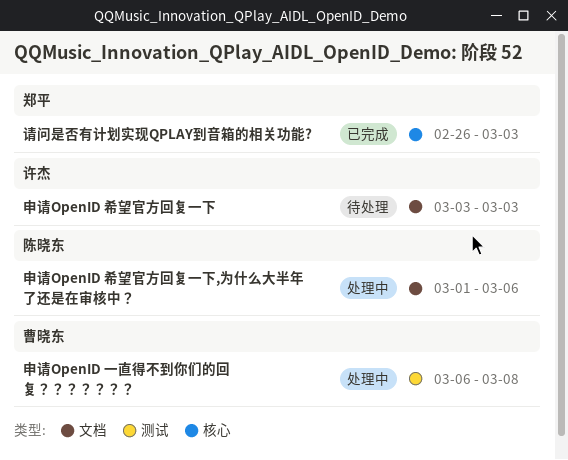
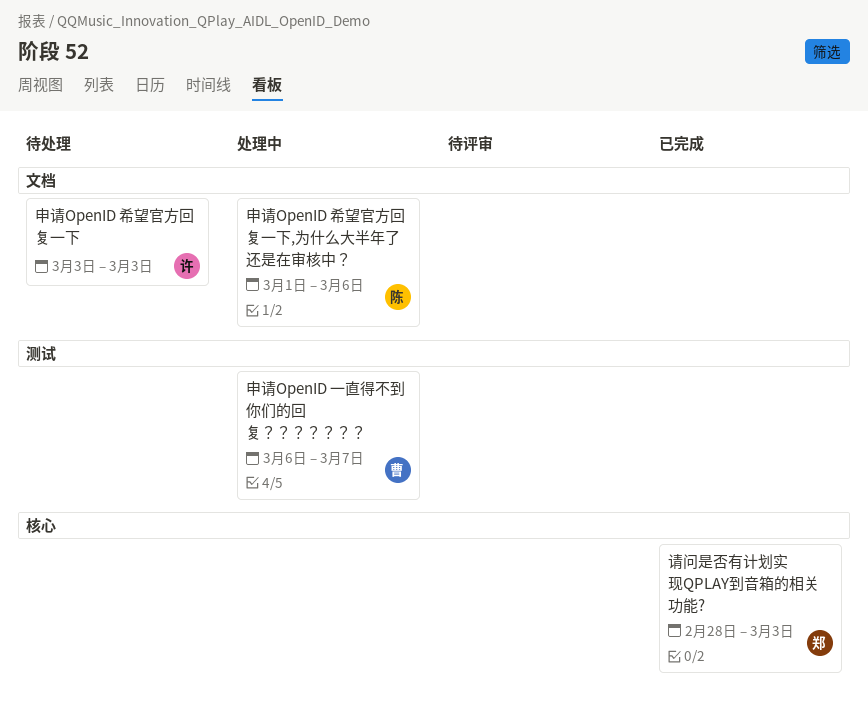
申请OpenID 一直得不到你们的回复？？？？？？？, due: Mar 8 -> Mar 7
请问是否有计划实现QPLAY到音箱的相关功能?, start: Feb 26 -> Feb 28

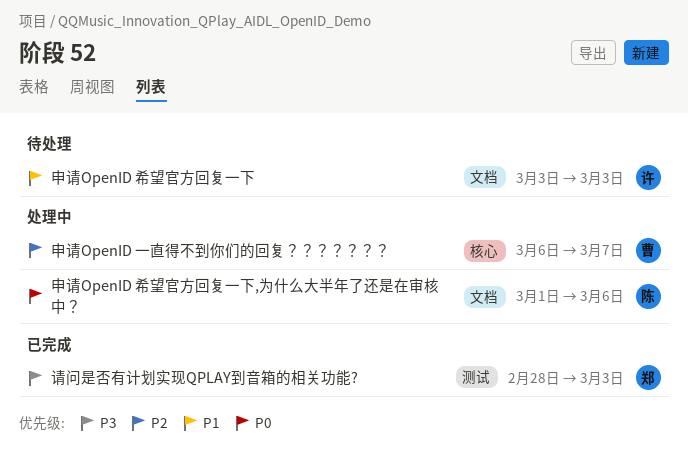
申请OpenID 一直得不到你们的回复？？？？？？？, label: 测试 -> 核心
请问是否有计划实现QPLAY到音箱的相关功能?, label: 核心 -> 测试

